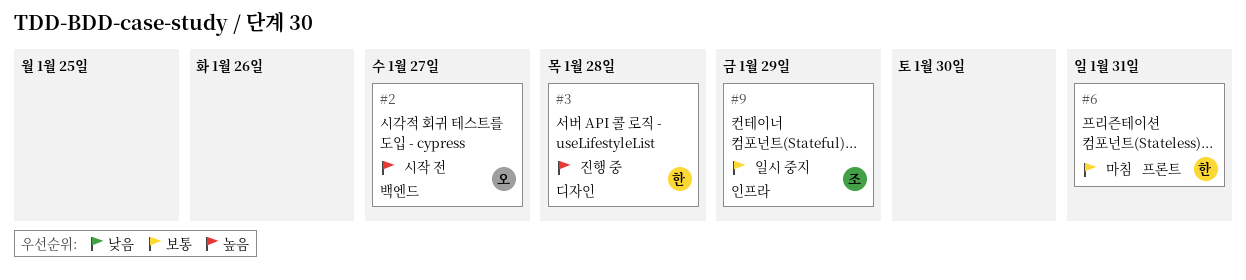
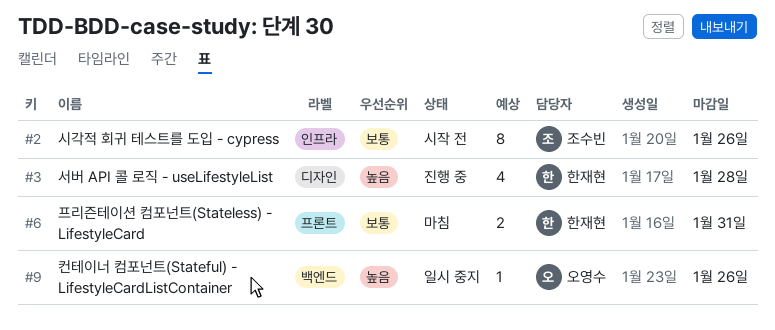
#2, owner: 오영수 -> 조수빈
#2, priority: 높음 -> 보통
#2, label: 백엔드 -> 인프라
#2, due: Jan 27 -> Jan 26
#9, owner: 조수빈 -> 오영수
#9, priority: 보통 -> 높음
#9, label: 인프라 -> 백엔드
#9, due: Jan 29 -> Jan 26

